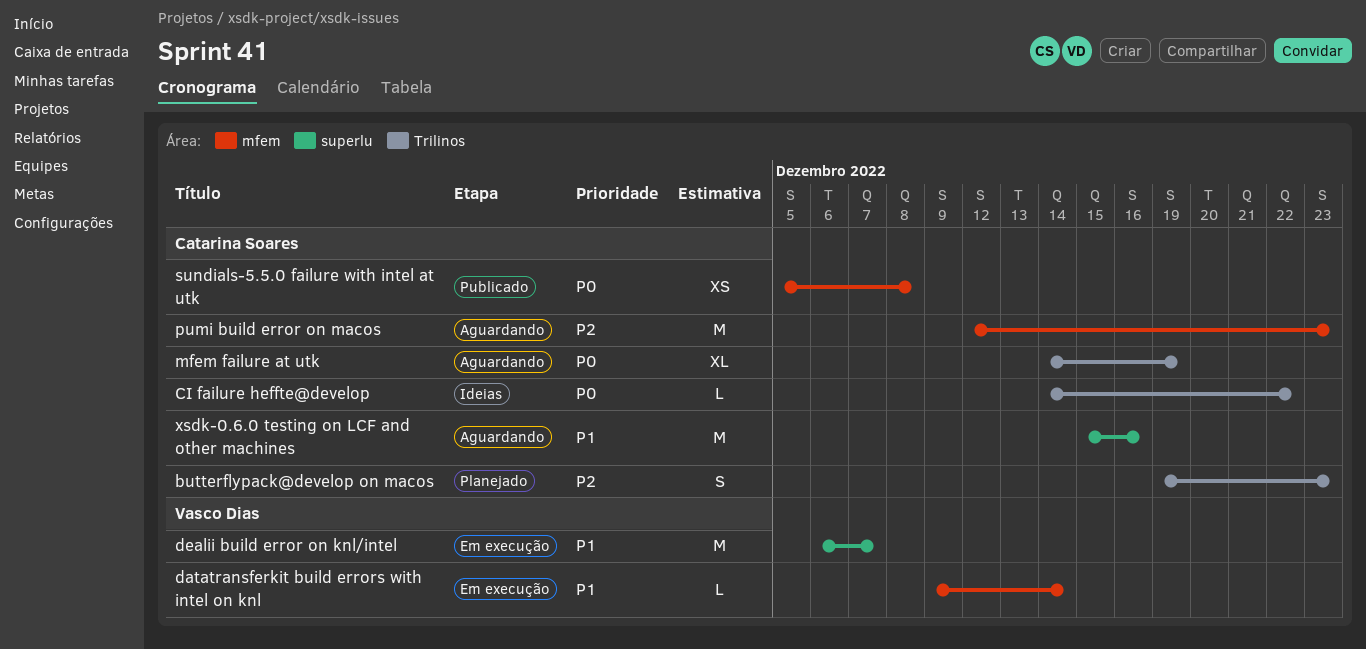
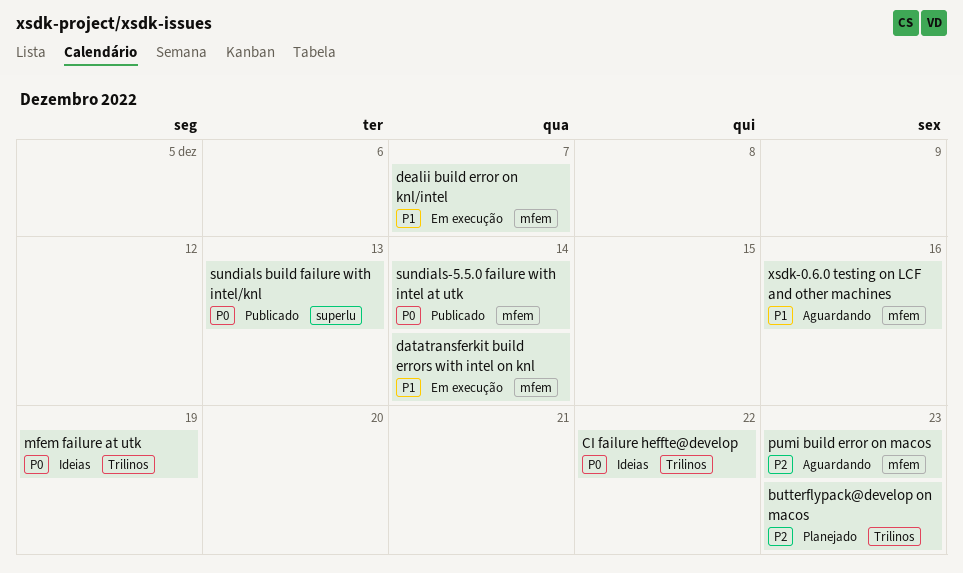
dealii build error on knl/intel, label: superlu -> mfem
mfem failure at utk, status: Aguardando -> Ideias
sundials build failure with intel/knl: none -> present
sundials-5.5.0 failure with intel at utk, due: Dec 8 -> Dec 14
xsdk-0.6.0 testing on LCF and other machines, label: superlu -> mfem

